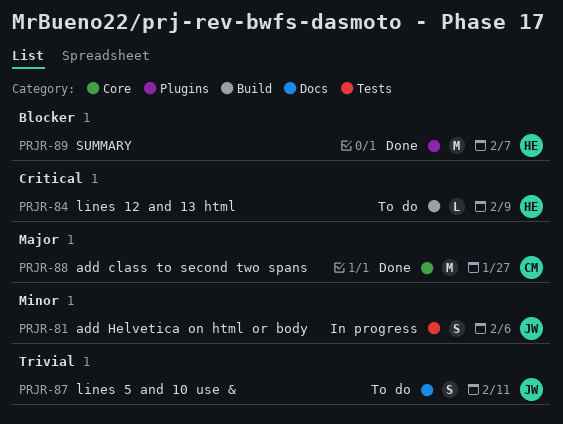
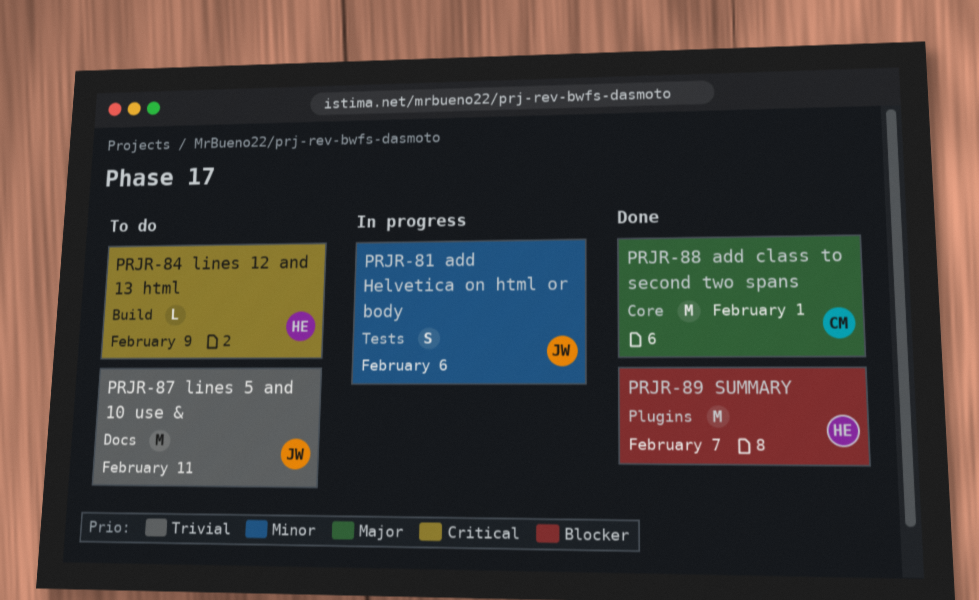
PRJR-87, estimate: S -> M
PRJR-88, due: Jan 27 -> Feb 1

